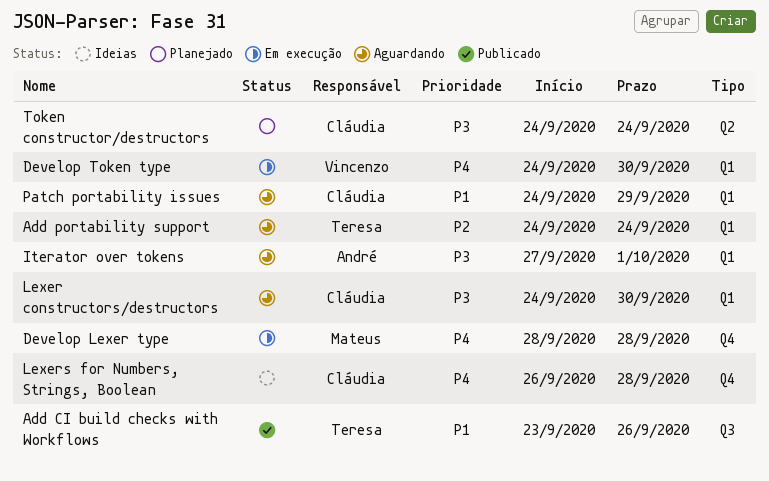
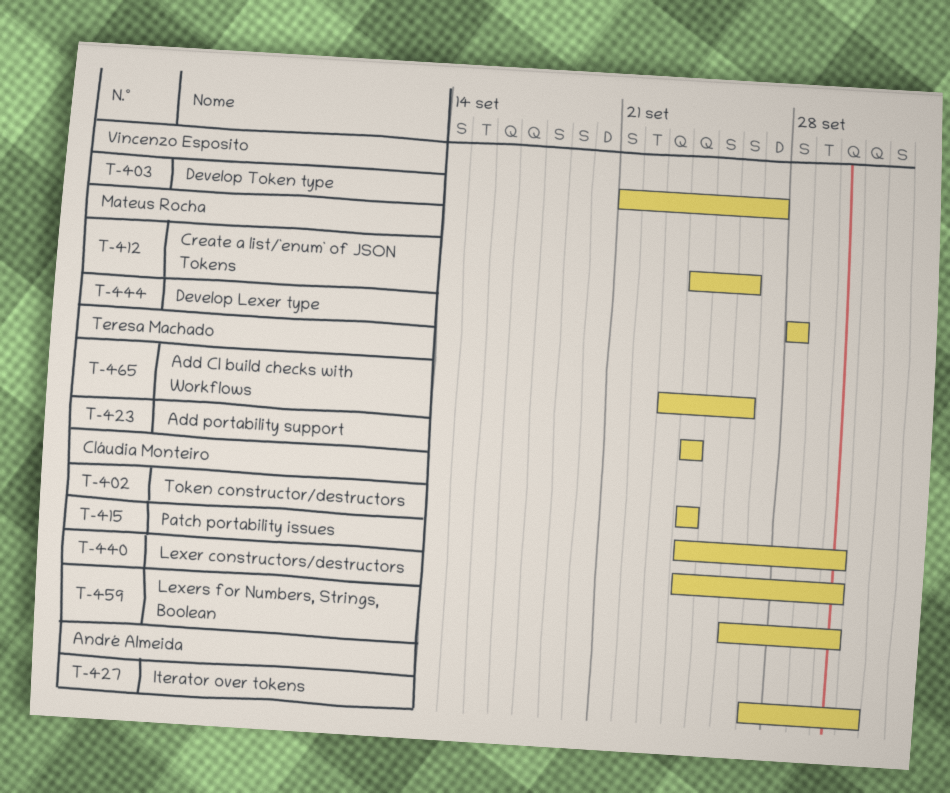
Create a list/`enum` of JSON Tokens: none -> present
Develop Token type, start: Sep 24 -> Sep 21
Develop Token type, due: Sep 30 -> Sep 27
Lexers for Numbers, Strings, Boolean, due: Sep 28 -> Sep 30
Patch portability issues, due: Sep 29 -> Sep 30

